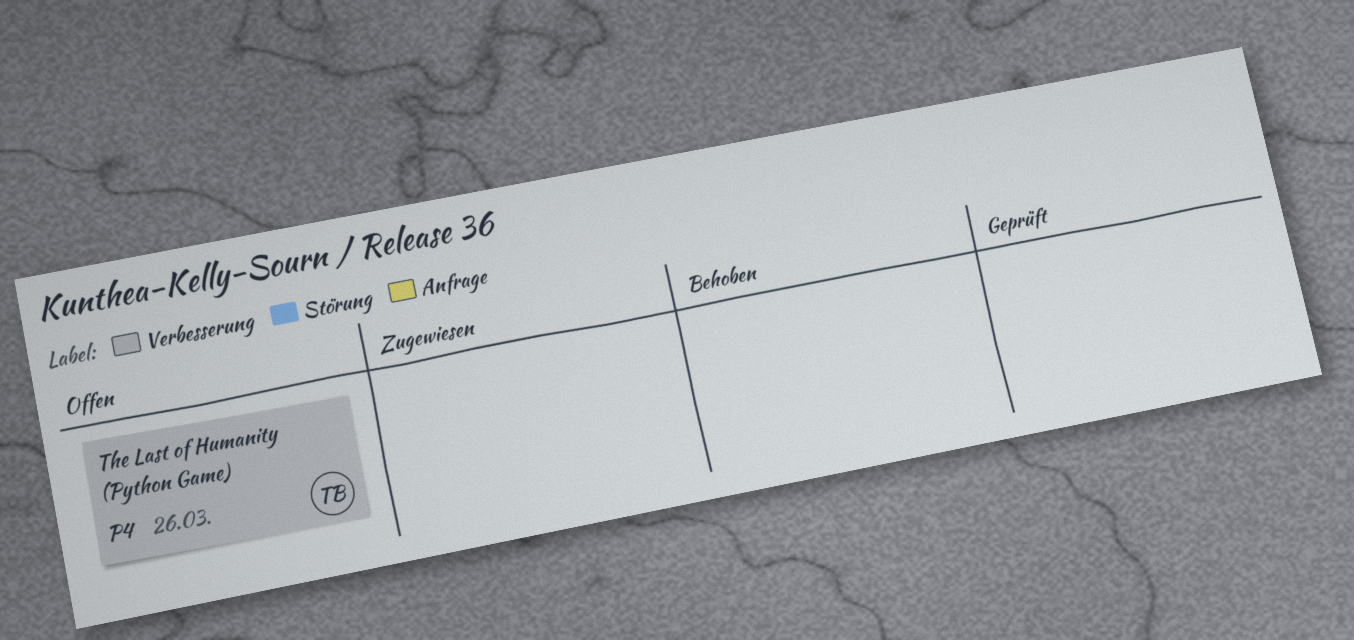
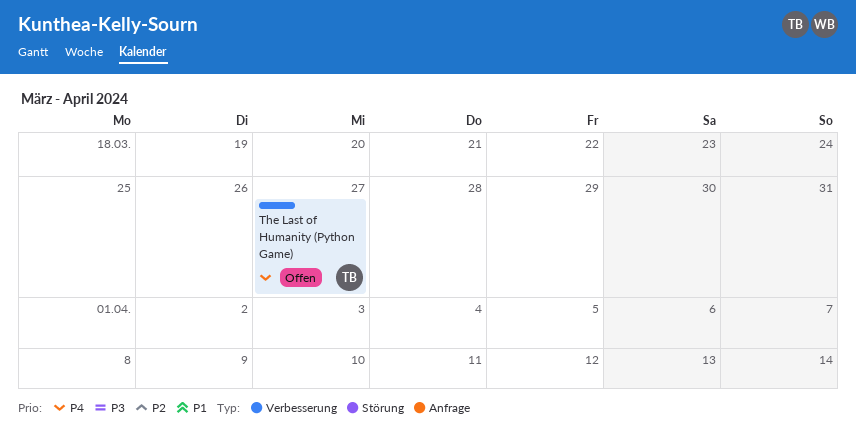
The Last of Humanity (Python Game), due: Mar 26 -> Mar 27

